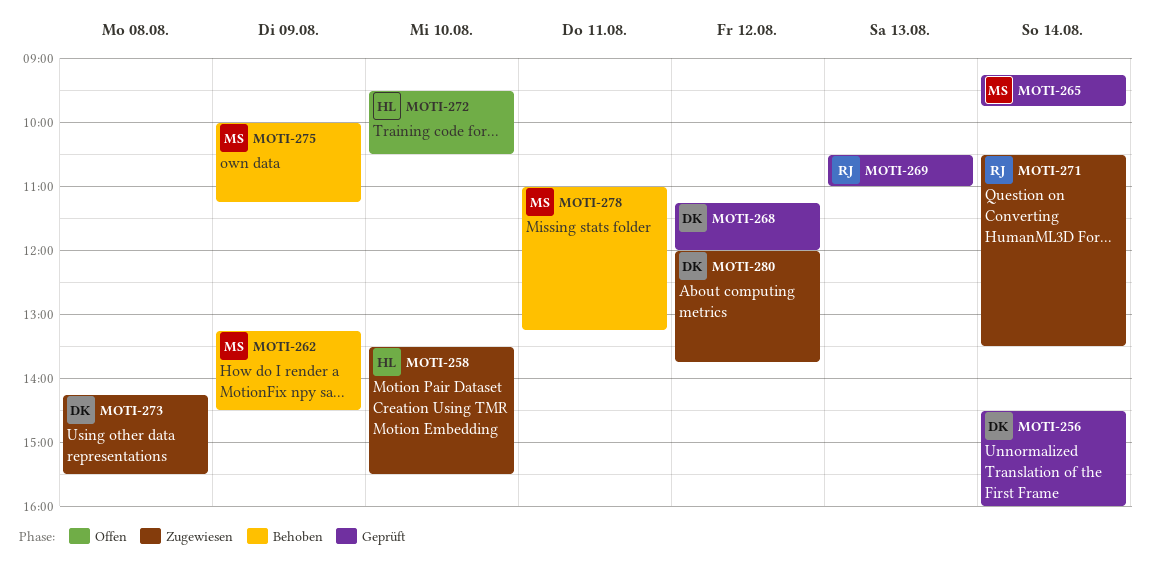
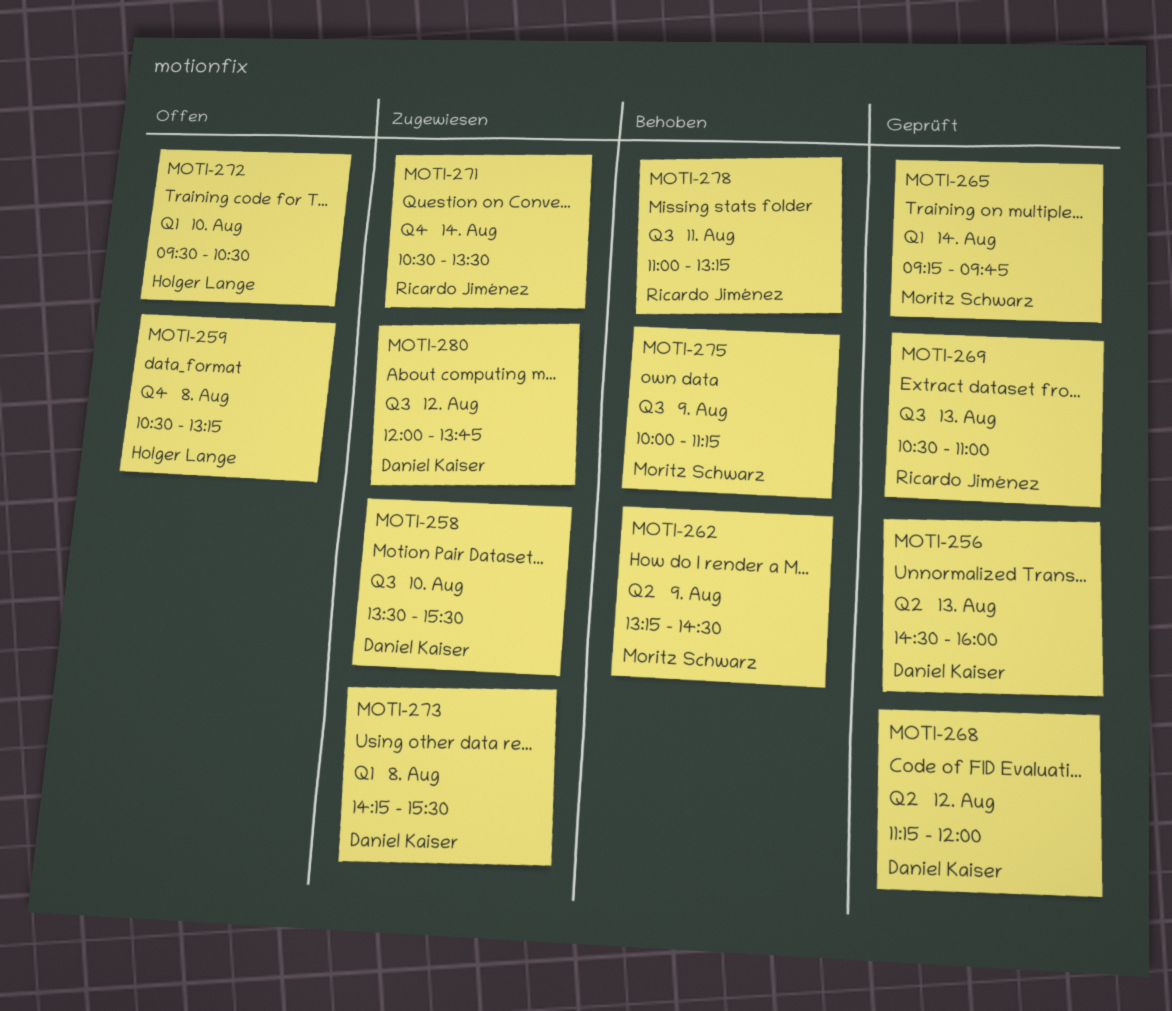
MOTI-256, day: Aug 14 -> Aug 13
MOTI-258, owner: Holger Lange -> Daniel Kaiser
MOTI-259: none -> present
MOTI-278, owner: Moritz Schwarz -> Ricardo Jiménez

